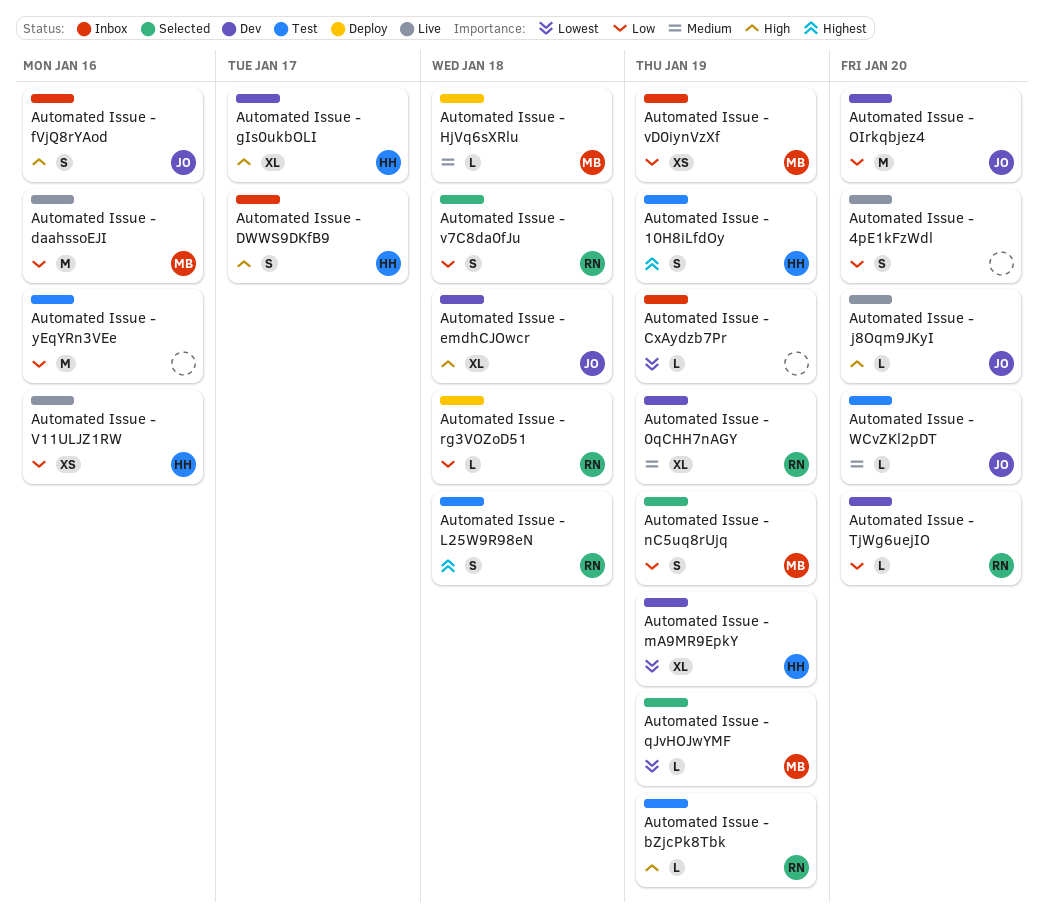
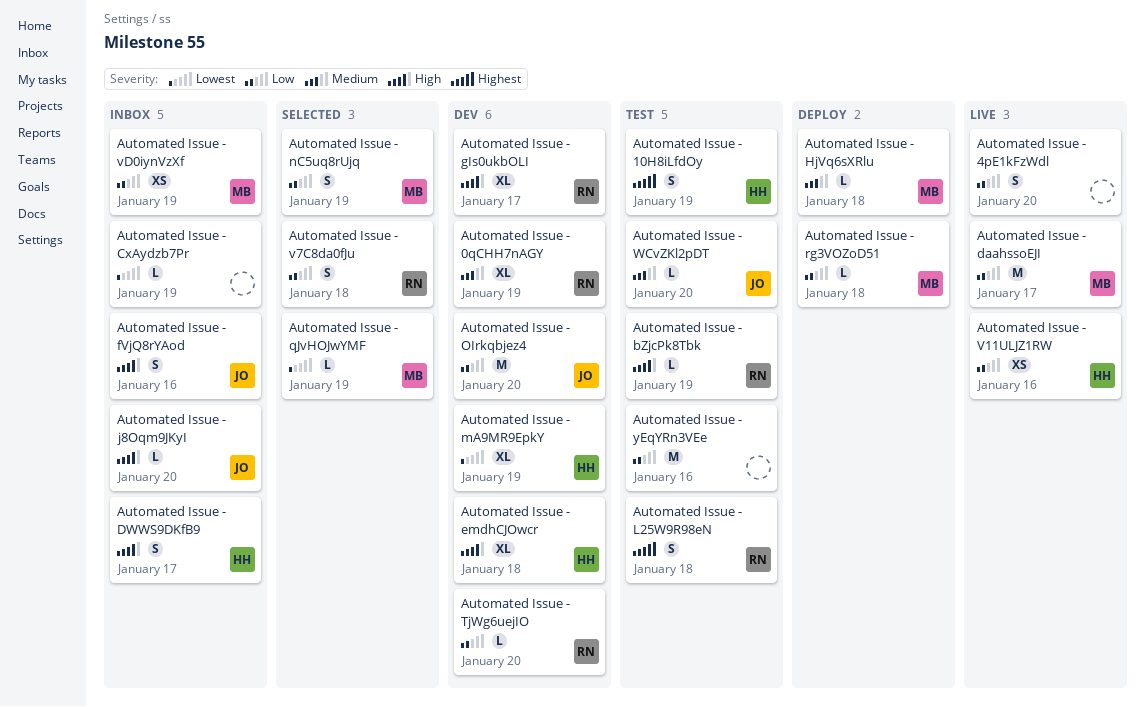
Automated Issue - daahssoEJI, due: Jan 16 -> Jan 17
Automated Issue - emdhCJOwcr, owner: JO -> HH
Automated Issue - gIs0ukbOLI, owner: HH -> RN
Automated Issue - j8Oqm9JKyI, status: Live -> Inbox
Automated Issue - rg3VOZoD51, owner: RN -> MB

